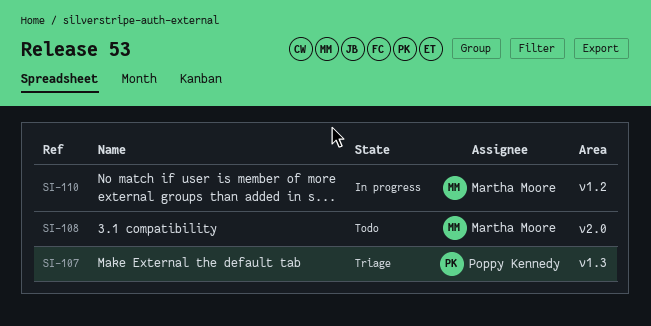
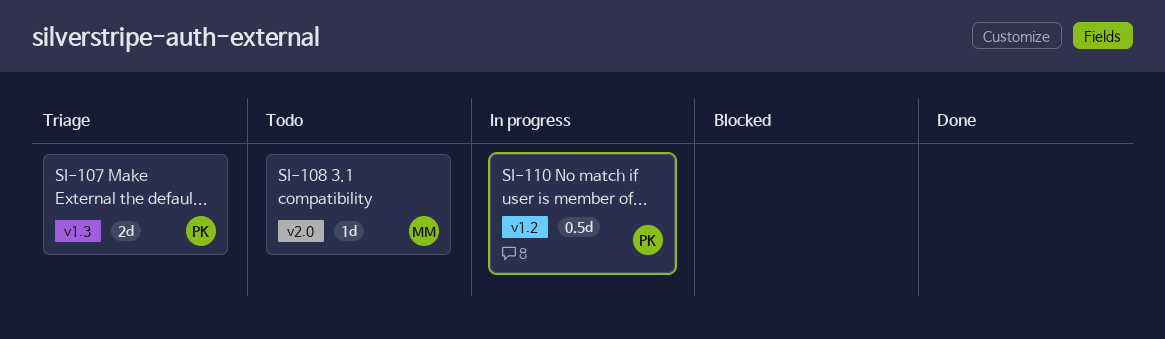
SI-110, owner: Martha Moore -> Poppy Kennedy

